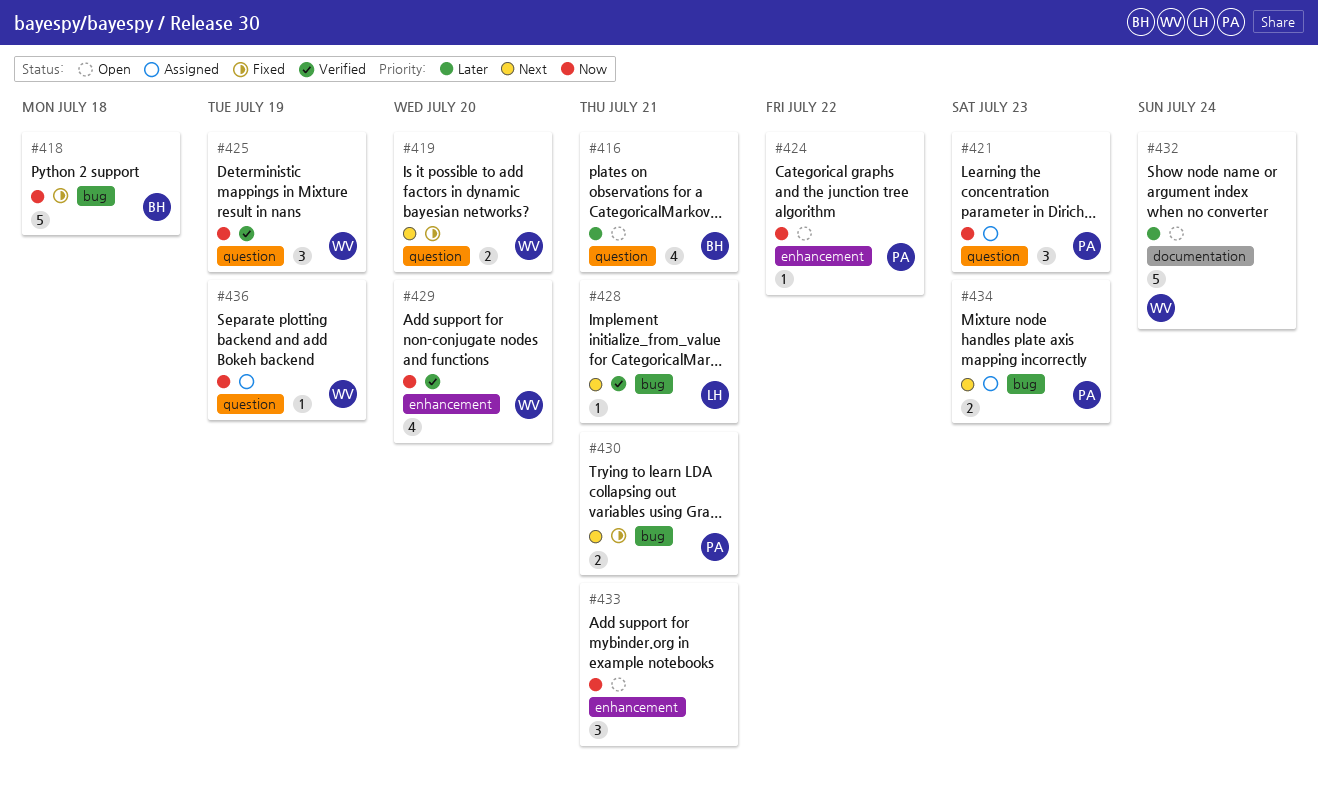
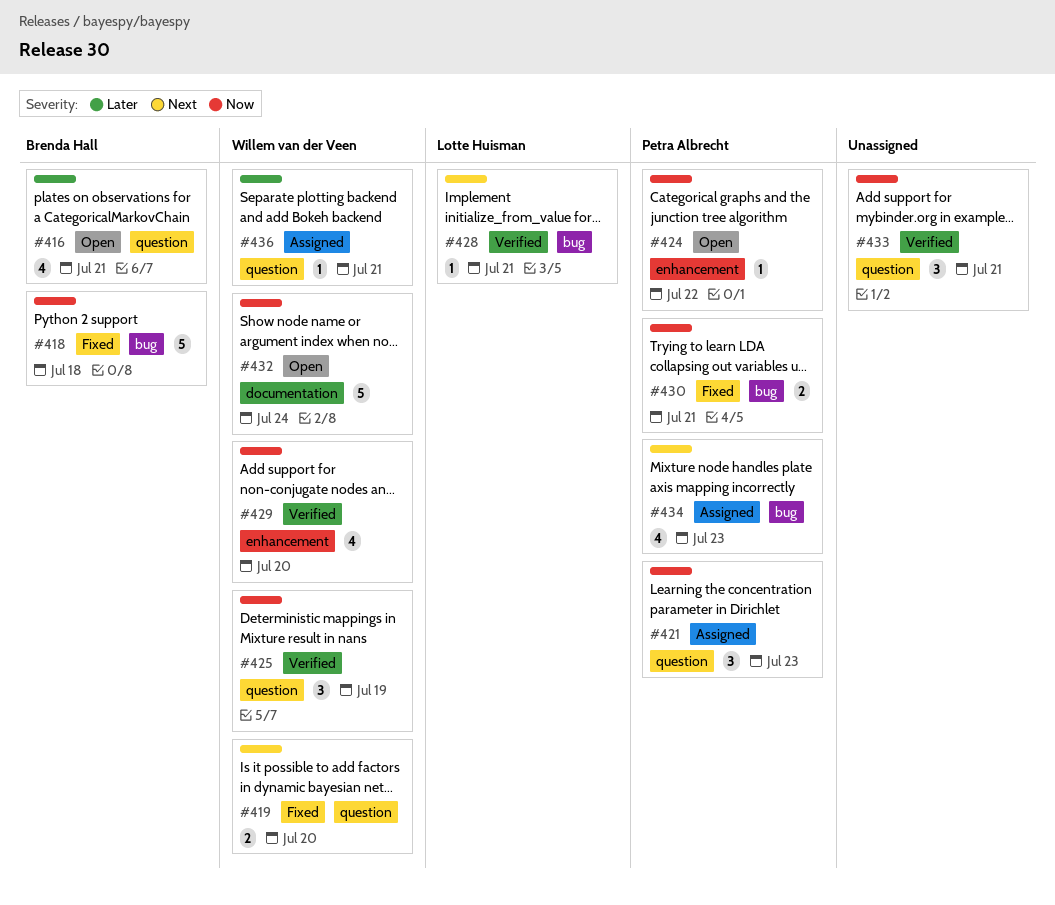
#430, priority: Next -> Now
#432, priority: Later -> Now
#433, status: Open -> Verified
#433, label: enhancement -> question
#434, estimate: 2 -> 4
#436, priority: Now -> Later
#436, due: Jul 19 -> Jul 21

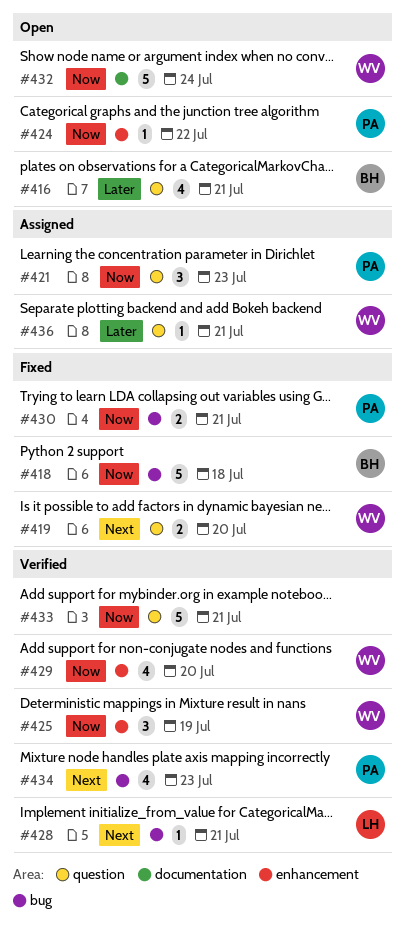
#425, label: question -> enhancement
#433, estimate: 3 -> 5
#434, status: Assigned -> Verified

